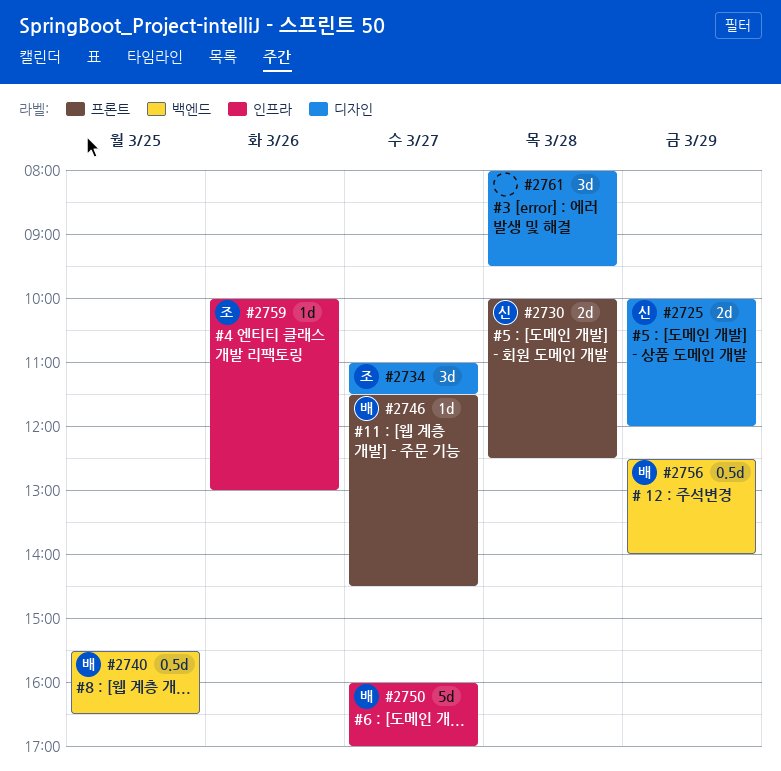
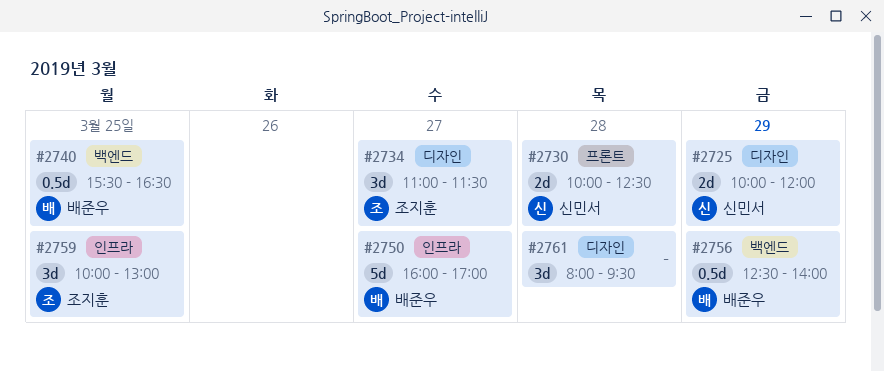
#2746: present -> none
#2759, estimate: 1d -> 3d
#2759, day: Mar 26 -> Mar 25

